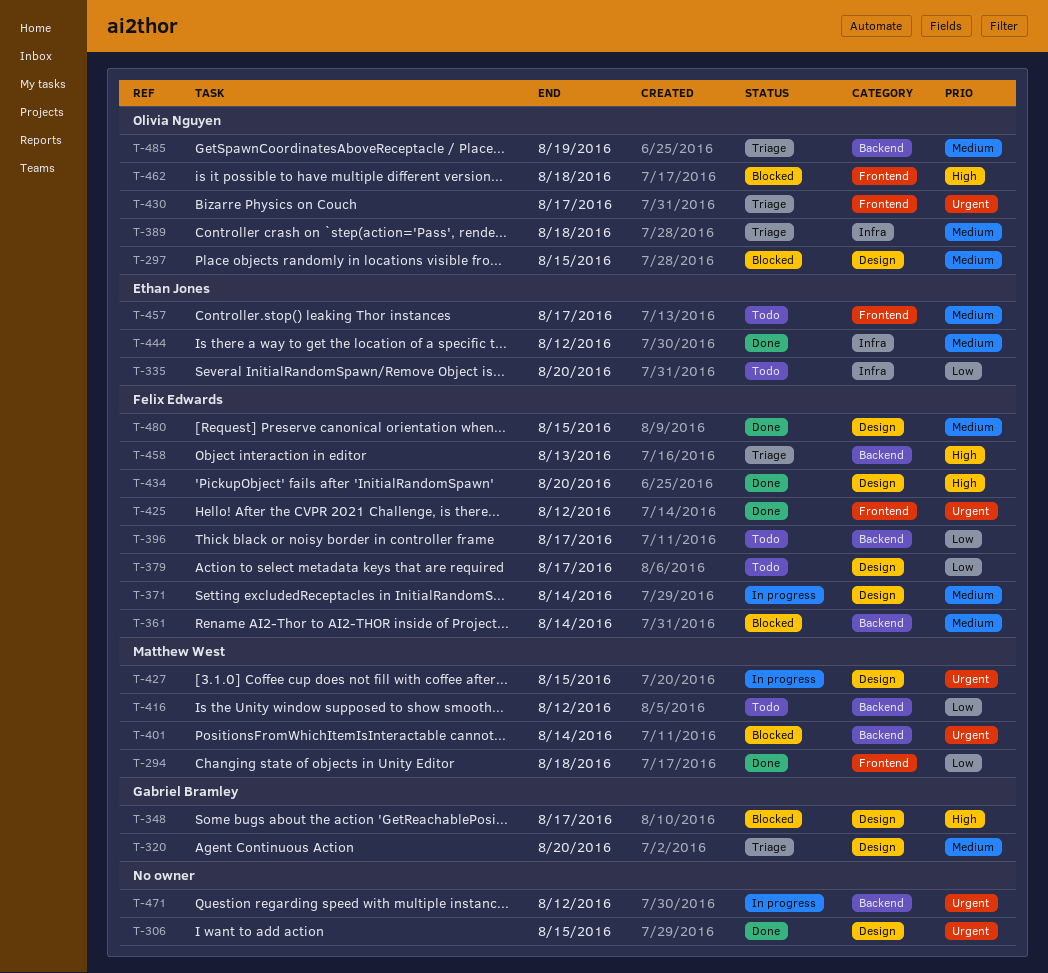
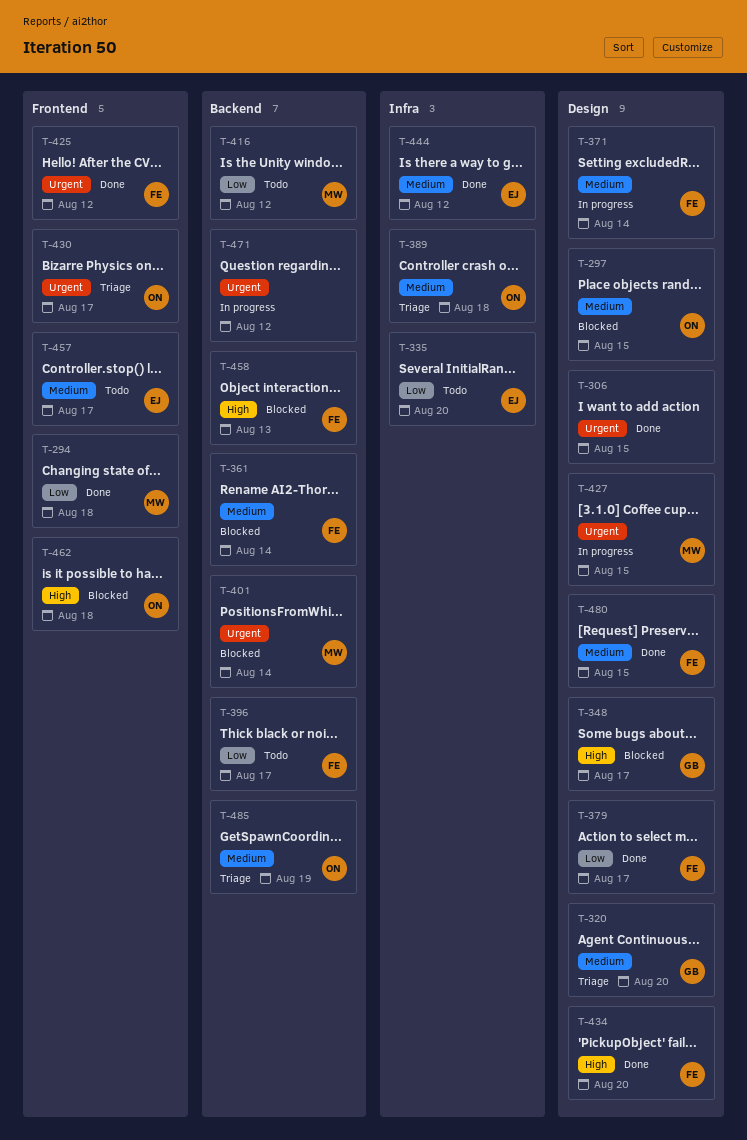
T-379, status: Todo -> Done
T-458, status: Triage -> Blocked

